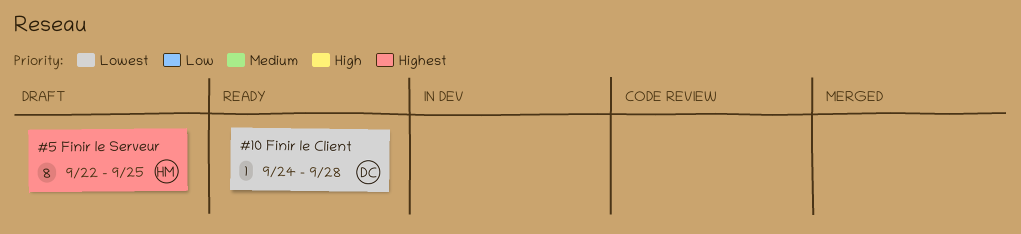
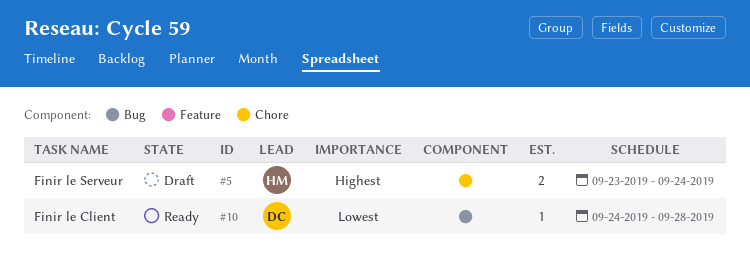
#5, estimate: 8 -> 2
#5, start: Sep 22 -> Sep 23
#5, due: Sep 25 -> Sep 24

